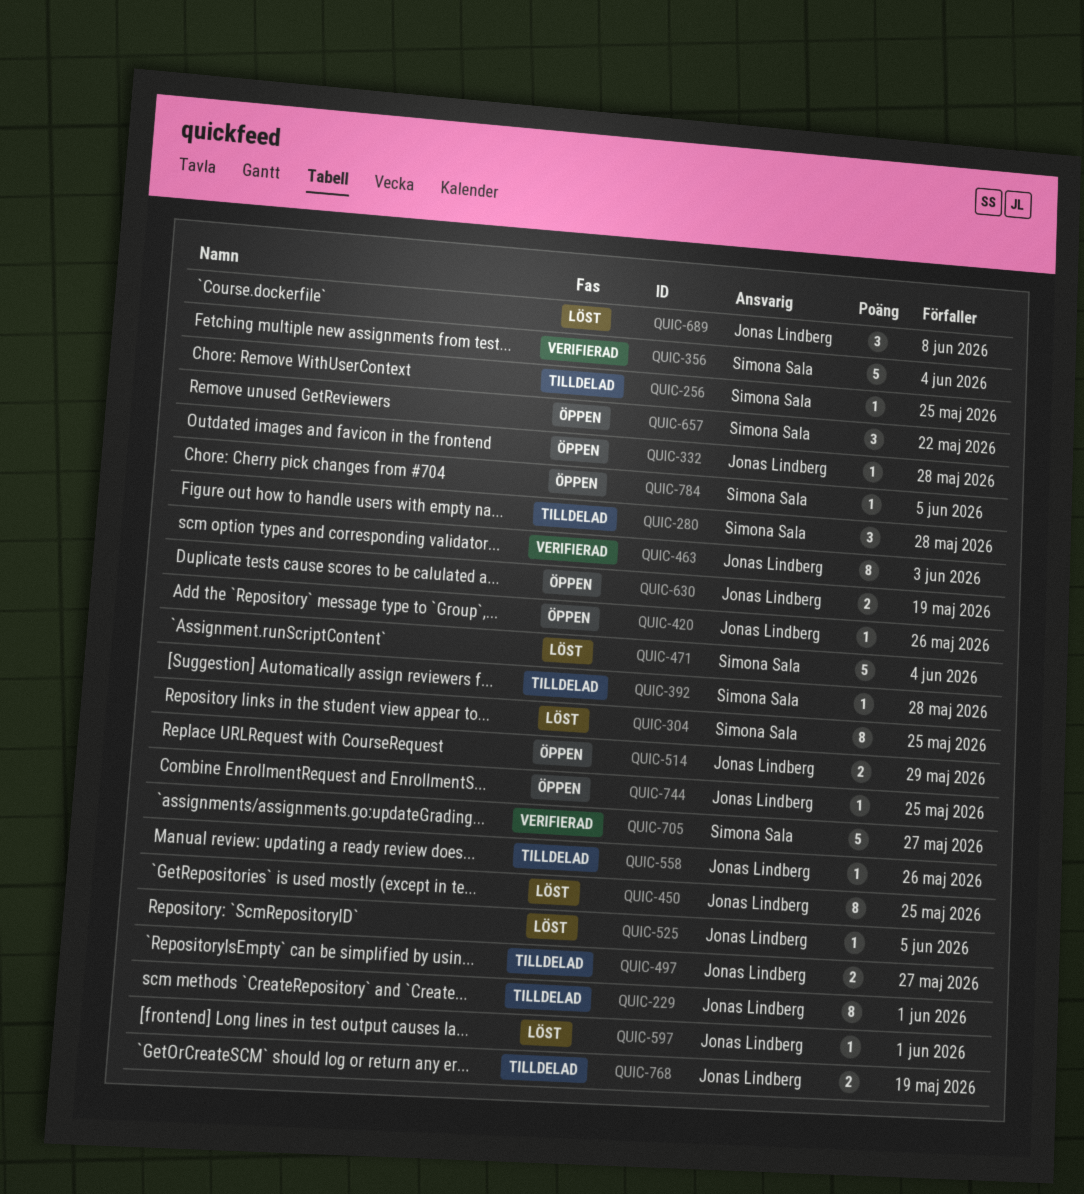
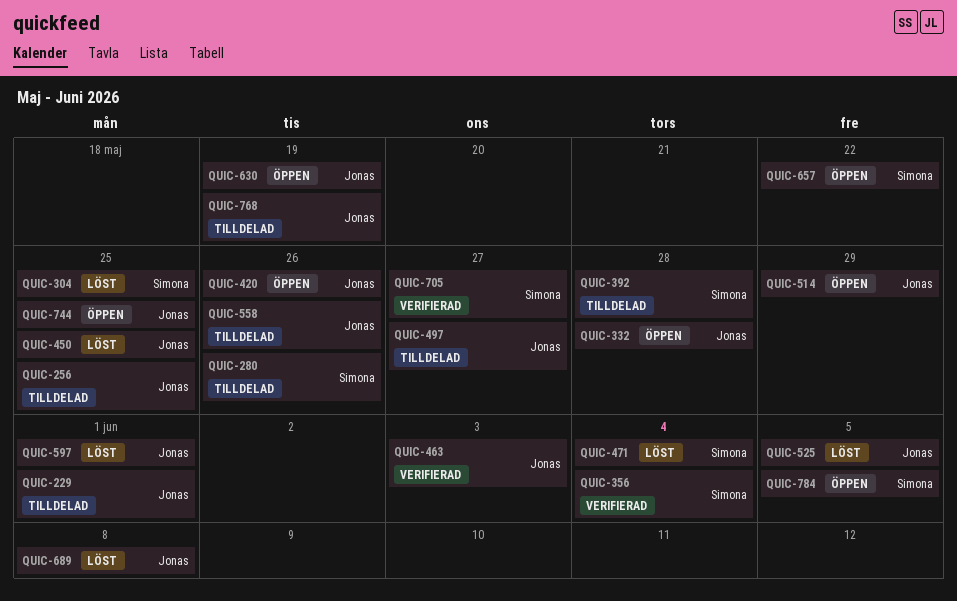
QUIC-256, owner: Simona Sala -> Jonas Lindberg
QUIC-280, due: May 28 -> May 26

